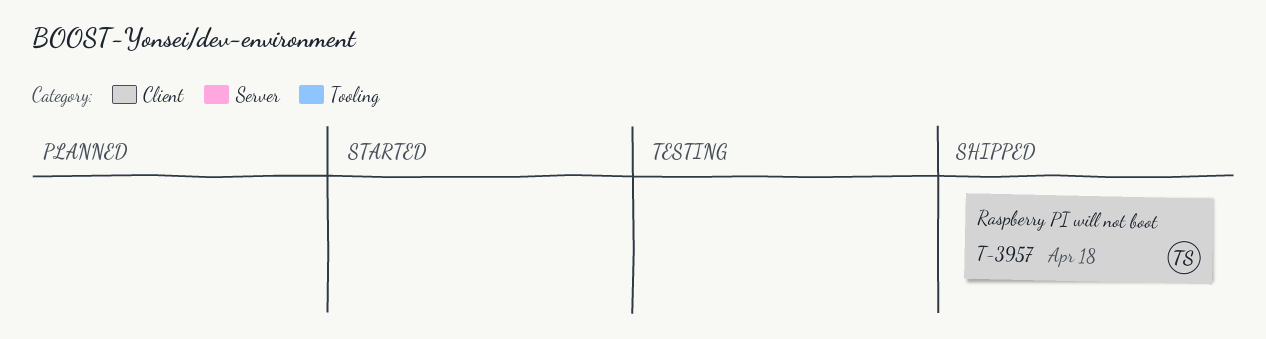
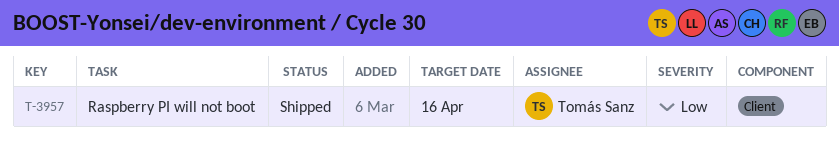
T-3957, due: Apr 18 -> Apr 16

